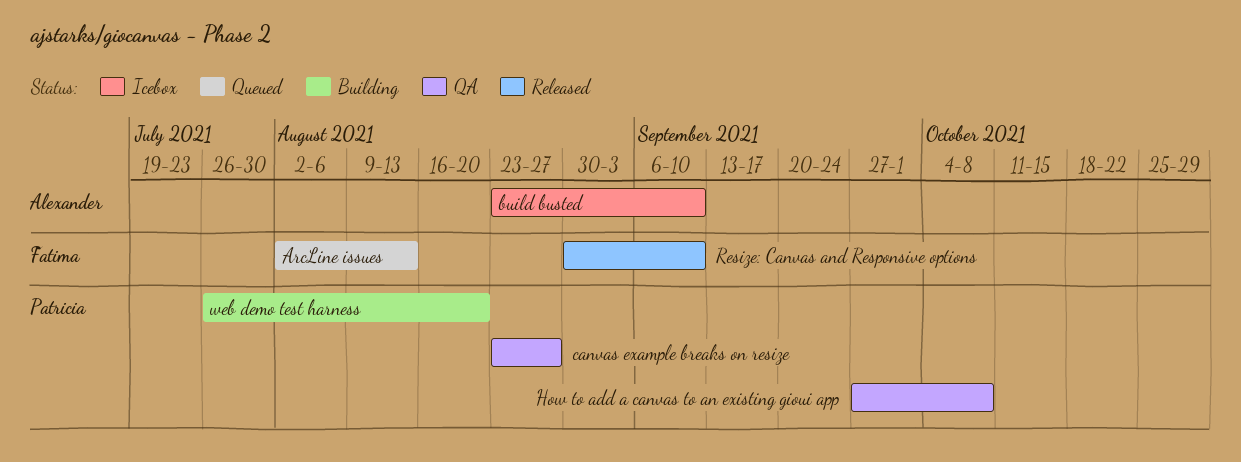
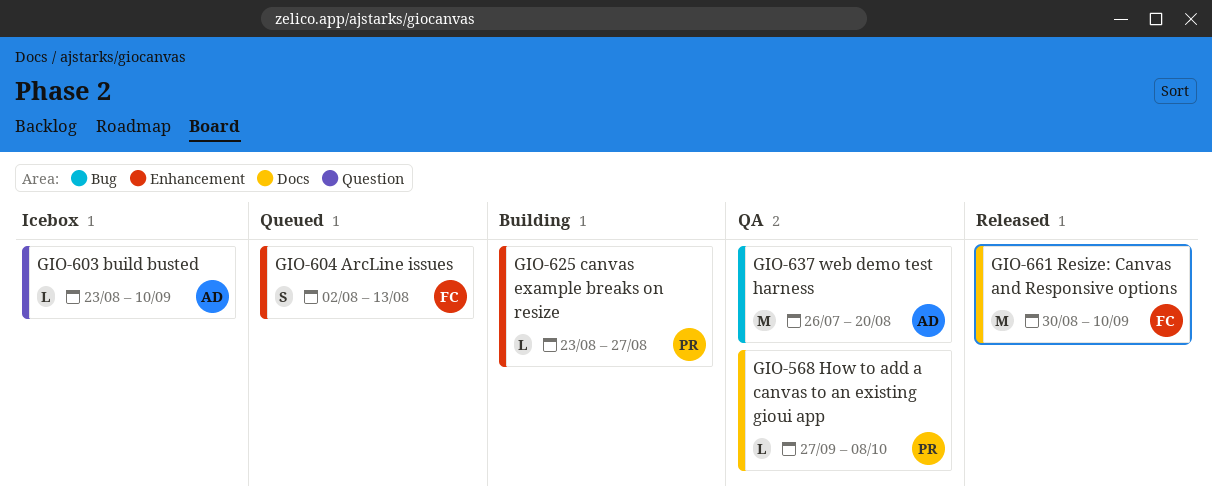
canvas example breaks on resize, status: QA -> Building
web demo test harness, status: Building -> QA
web demo test harness, owner: Patricia -> Alexander

